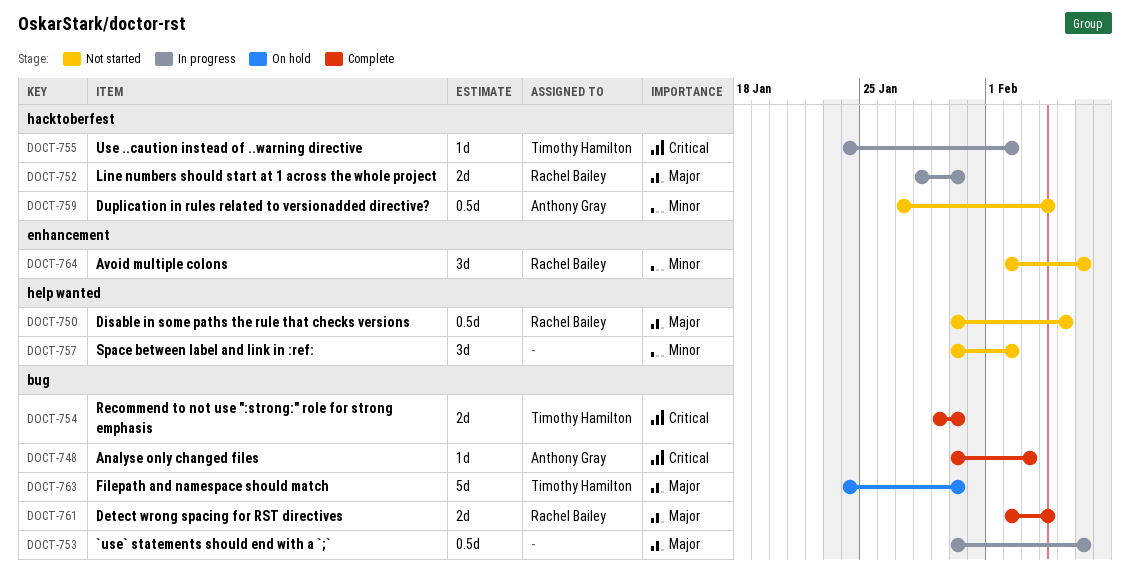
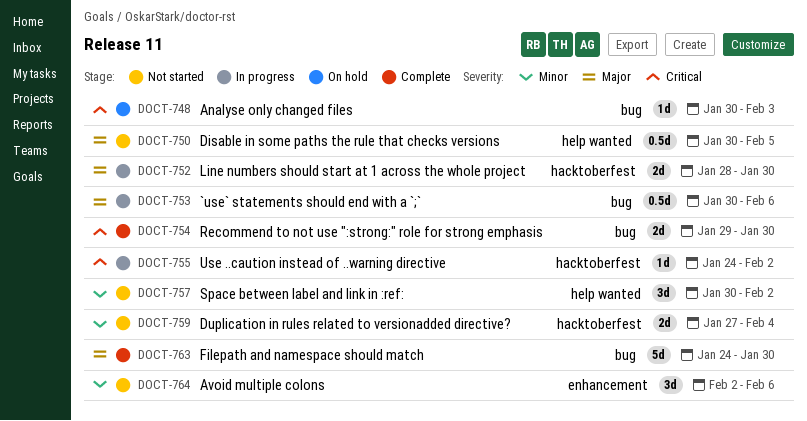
DOCT-748, status: Complete -> On hold
DOCT-759, estimate: 0.5d -> 2d
DOCT-761: present -> none
DOCT-763, status: On hold -> Complete

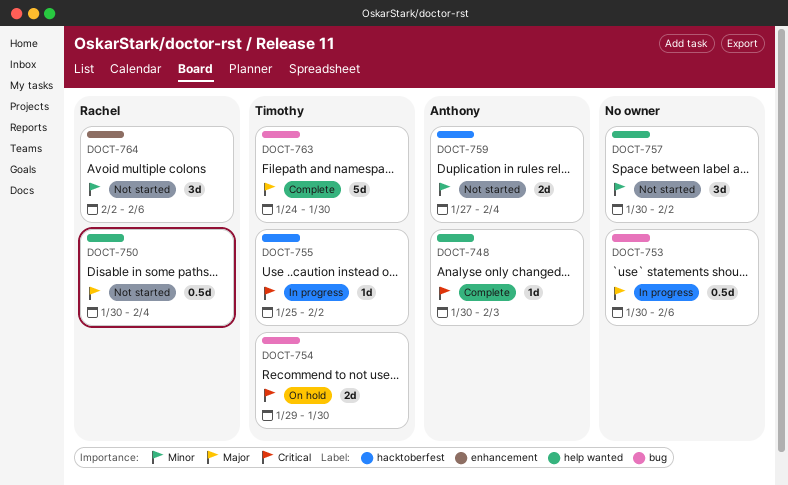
DOCT-748, status: On hold -> Complete
DOCT-748, label: bug -> help wanted
DOCT-750, due: Feb 5 -> Feb 4
DOCT-752: present -> none
DOCT-754, status: Complete -> On hold
DOCT-755, start: Jan 24 -> Jan 25

